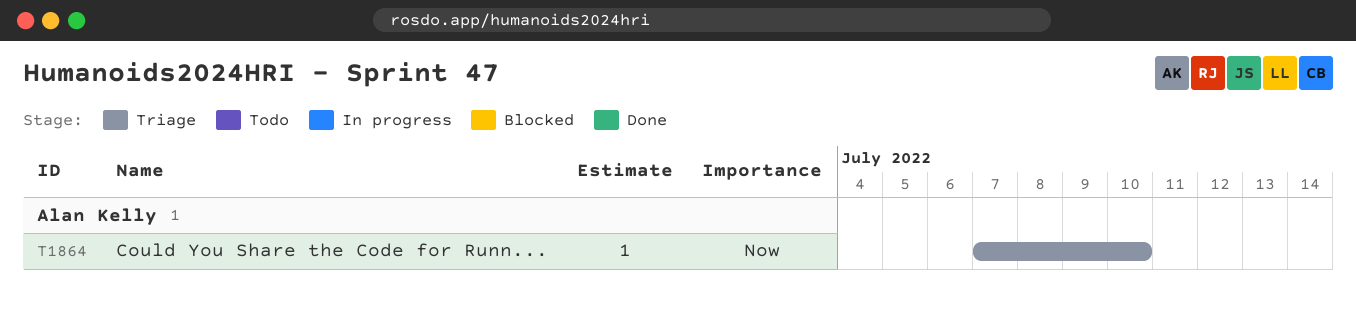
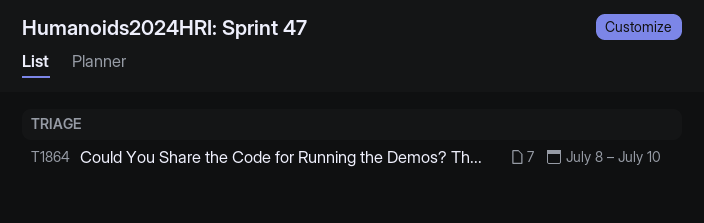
T1864, start: Jul 7 -> Jul 8

